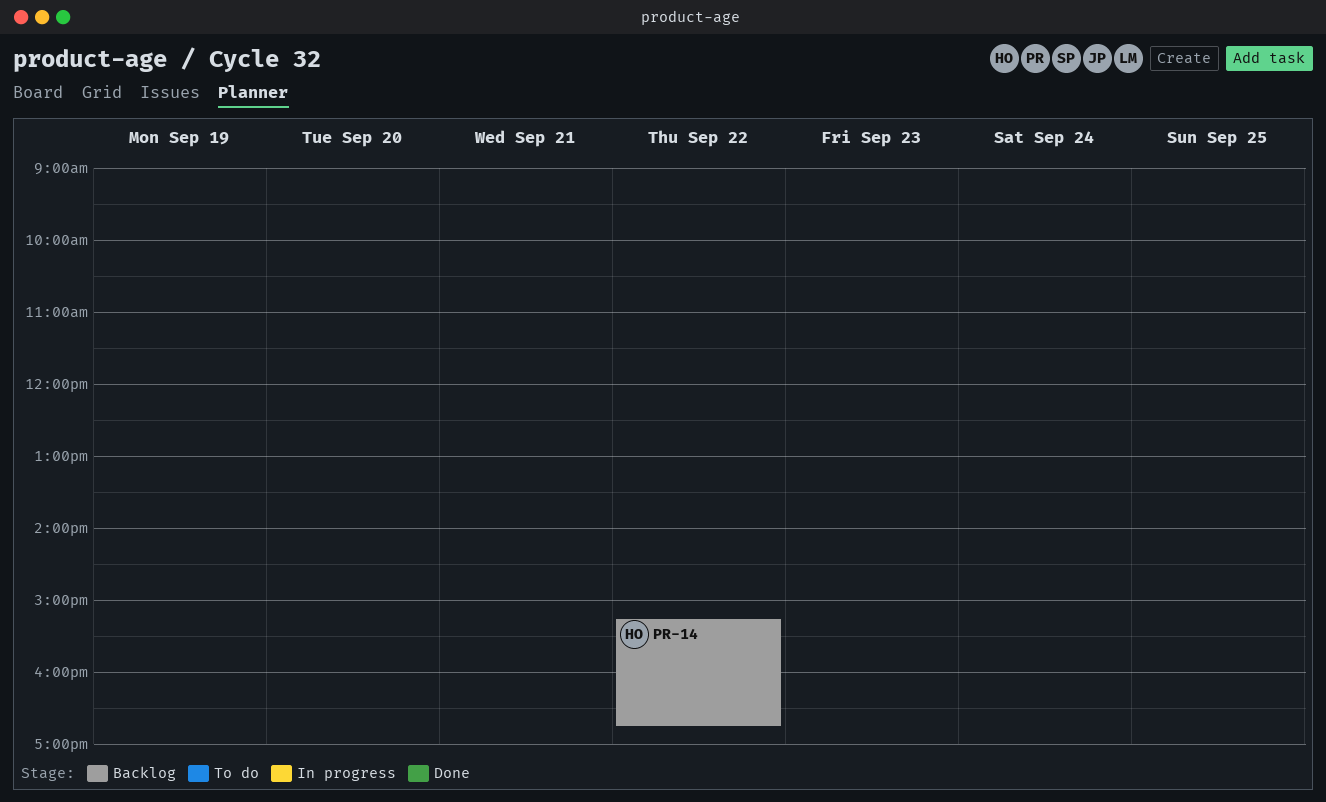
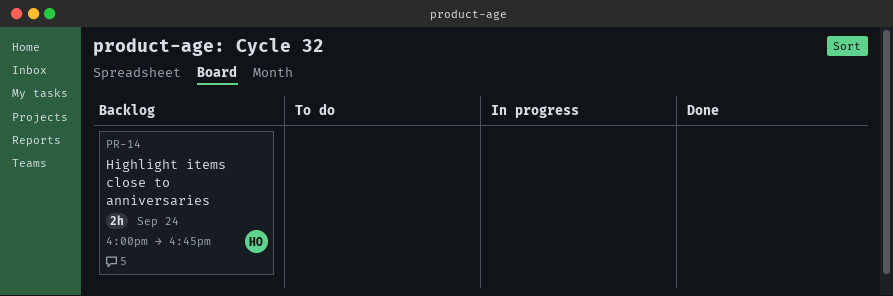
PR-14, day: Sep 22 -> Sep 24
PR-14, begins: 15:15 -> 16:00

